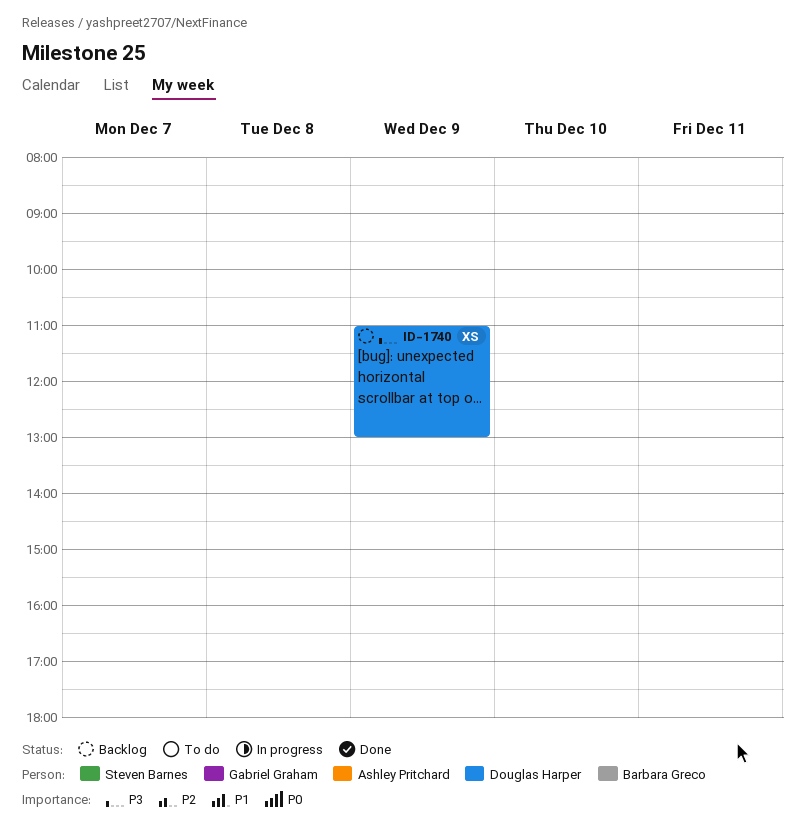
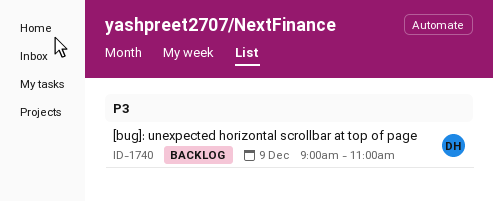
ID-1740, begins: 11:00 -> 09:00
ID-1740, ends: 13:00 -> 11:00

